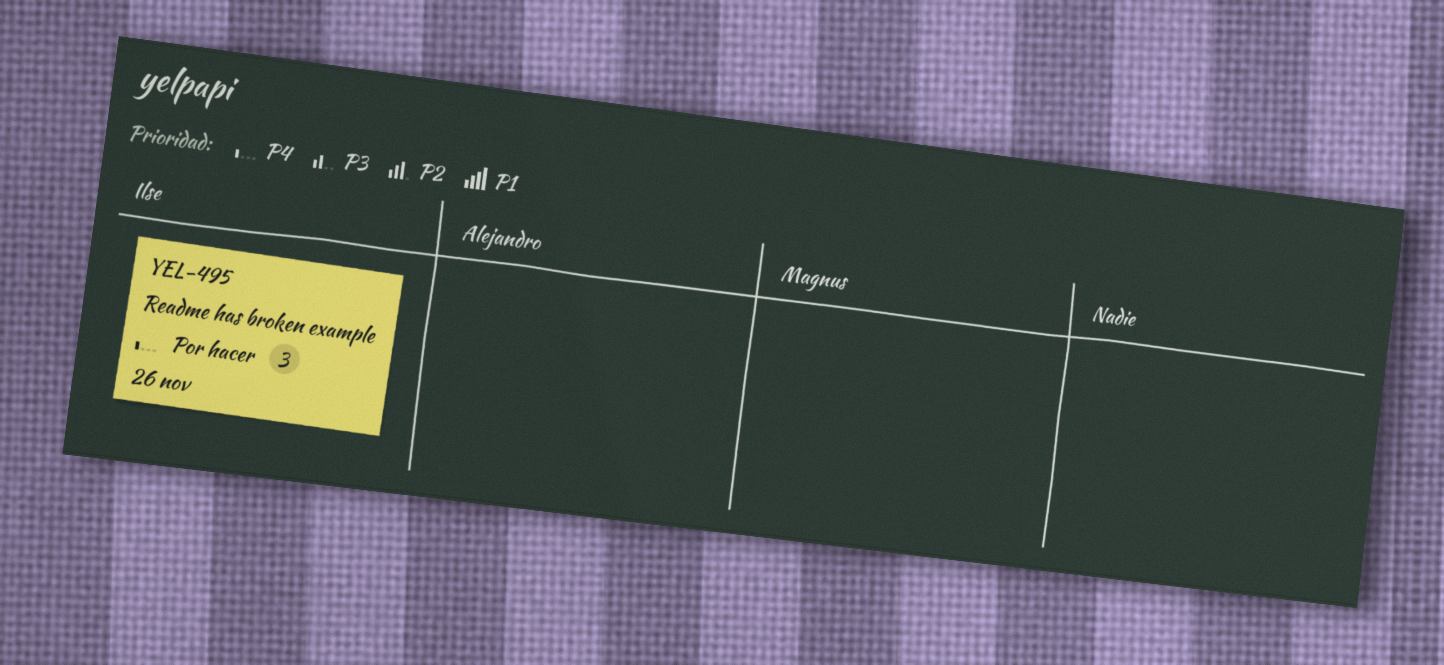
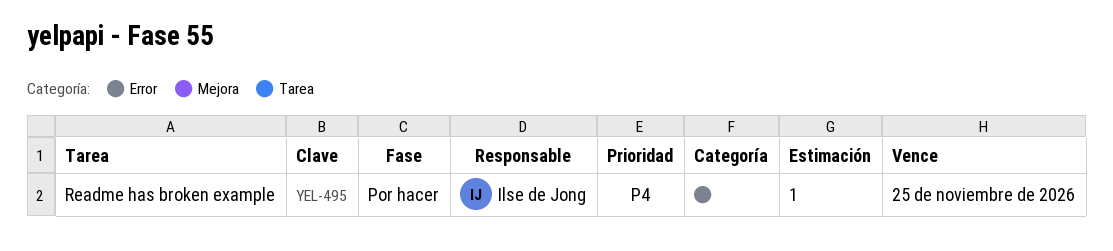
YEL-495, estimate: 3 -> 1
YEL-495, due: Nov 26 -> Nov 25

